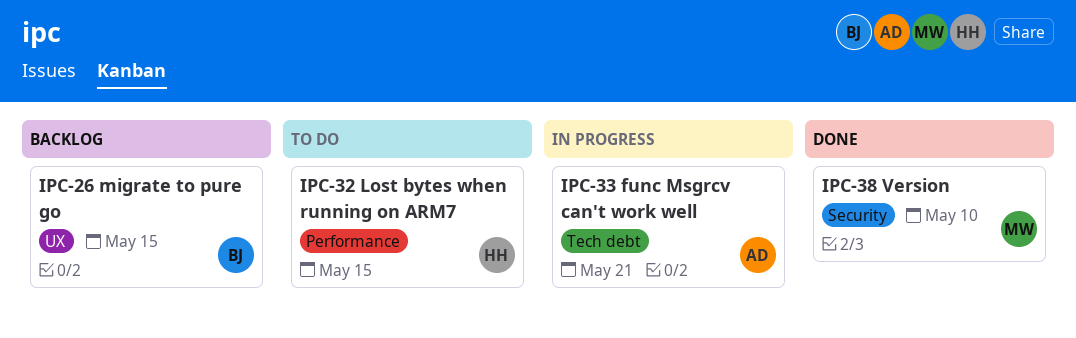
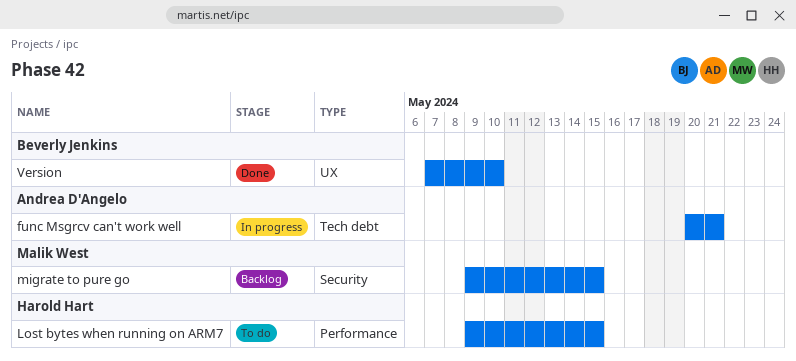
migrate to pure go, owner: Beverly Jenkins -> Malik West
migrate to pure go, label: UX -> Security
Version, owner: Malik West -> Beverly Jenkins
Version, label: Security -> UX

